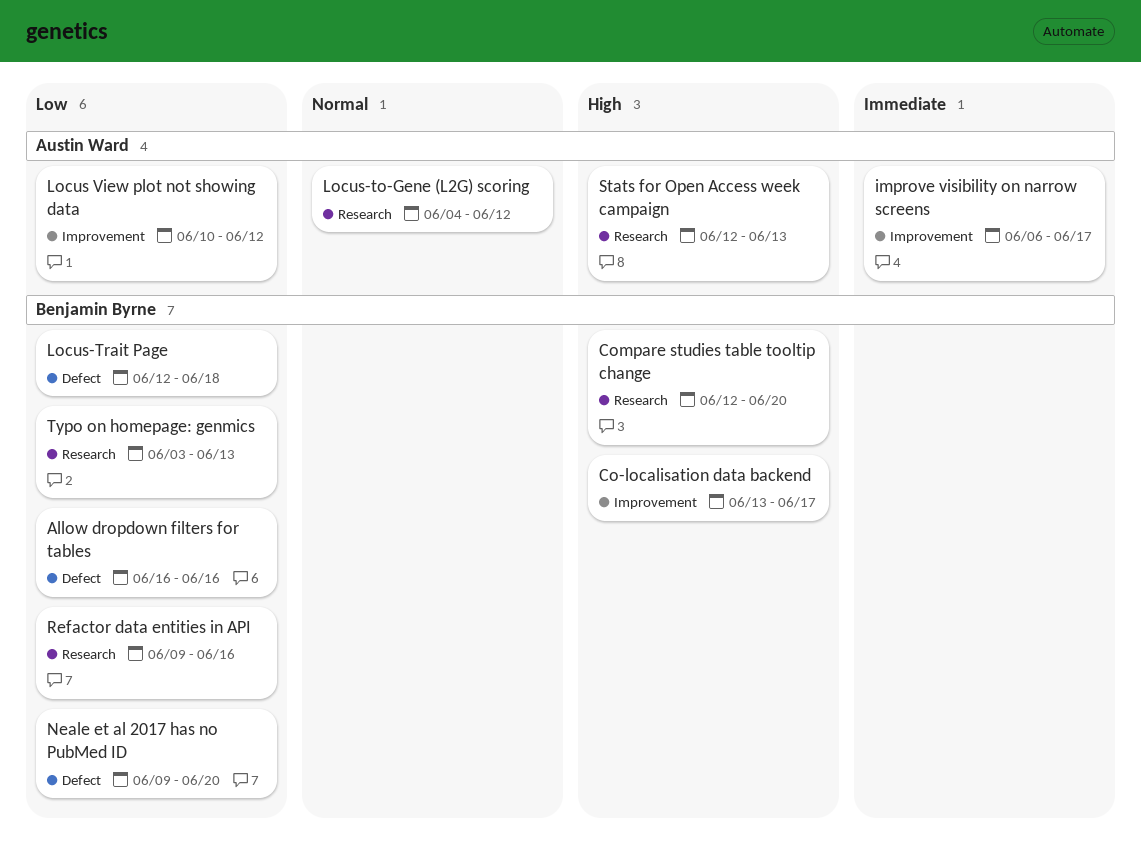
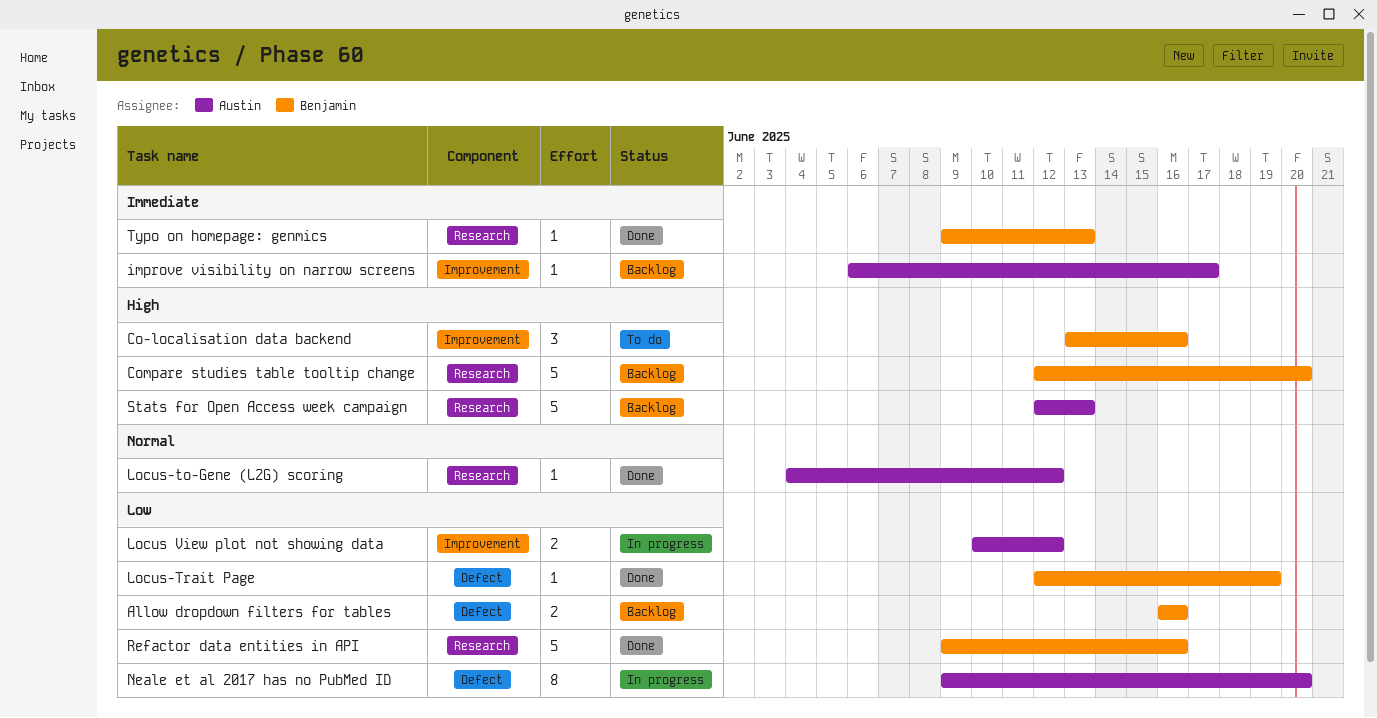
Co-localisation data backend, due: Jun 17 -> Jun 16
Locus-Trait Page, due: Jun 18 -> Jun 19
Neale et al 2017 has no PubMed ID, owner: Benjamin Byrne -> Austin Ward
Typo on homepage: genmics, priority: Low -> Immediate
Typo on homepage: genmics, start: Jun 3 -> Jun 9

